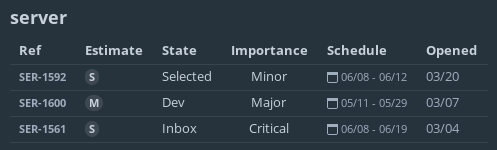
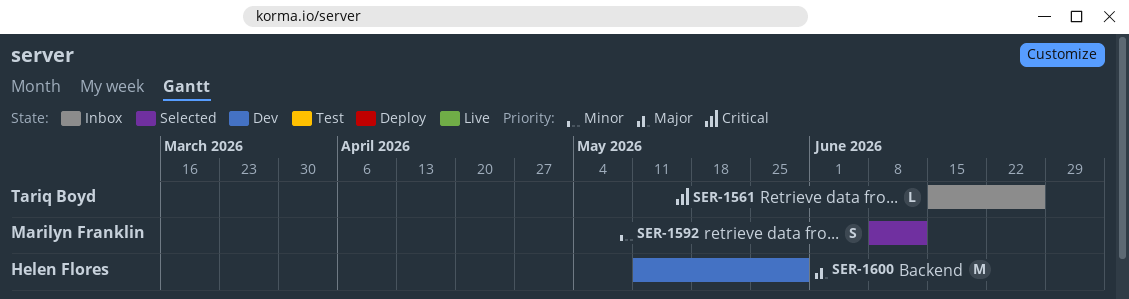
SER-1561, estimate: S -> L
SER-1561, start: Jun 8 -> Jun 15
SER-1561, due: Jun 19 -> Jun 26

